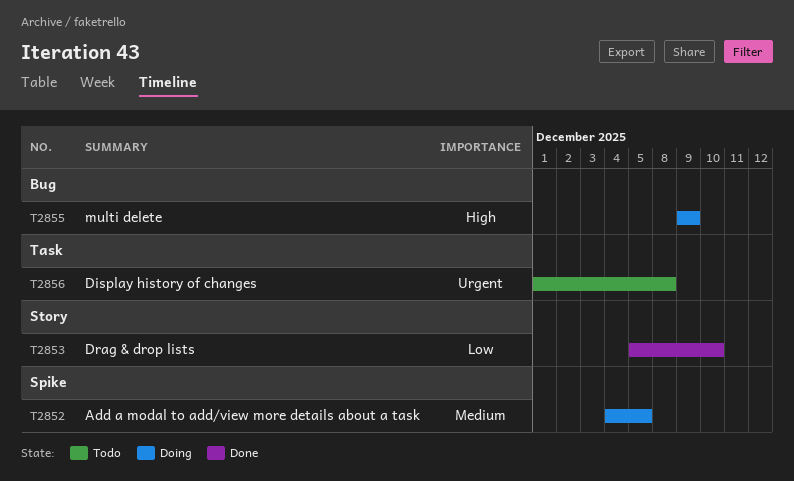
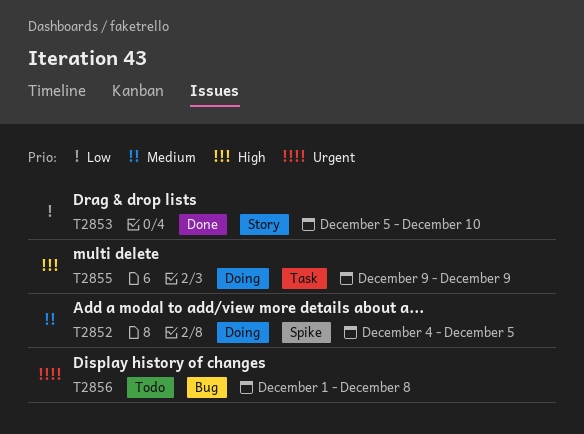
T2855, label: Bug -> Task
T2856, label: Task -> Bug

